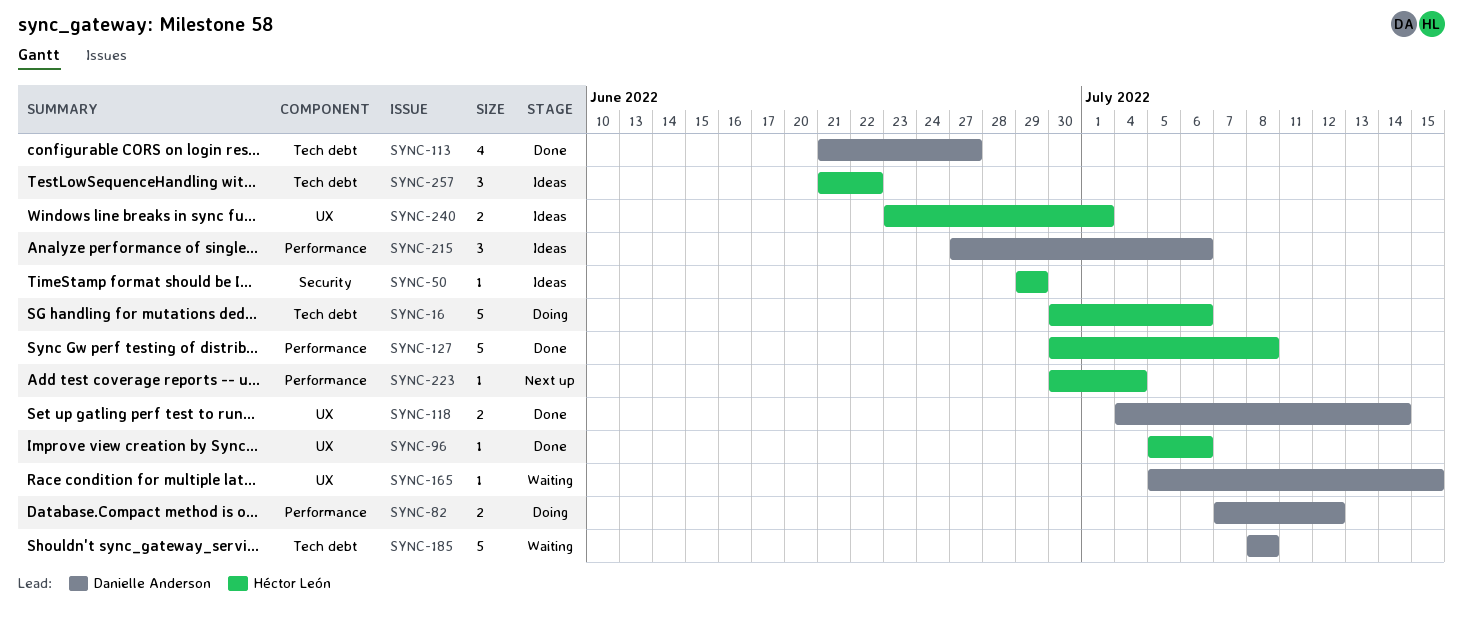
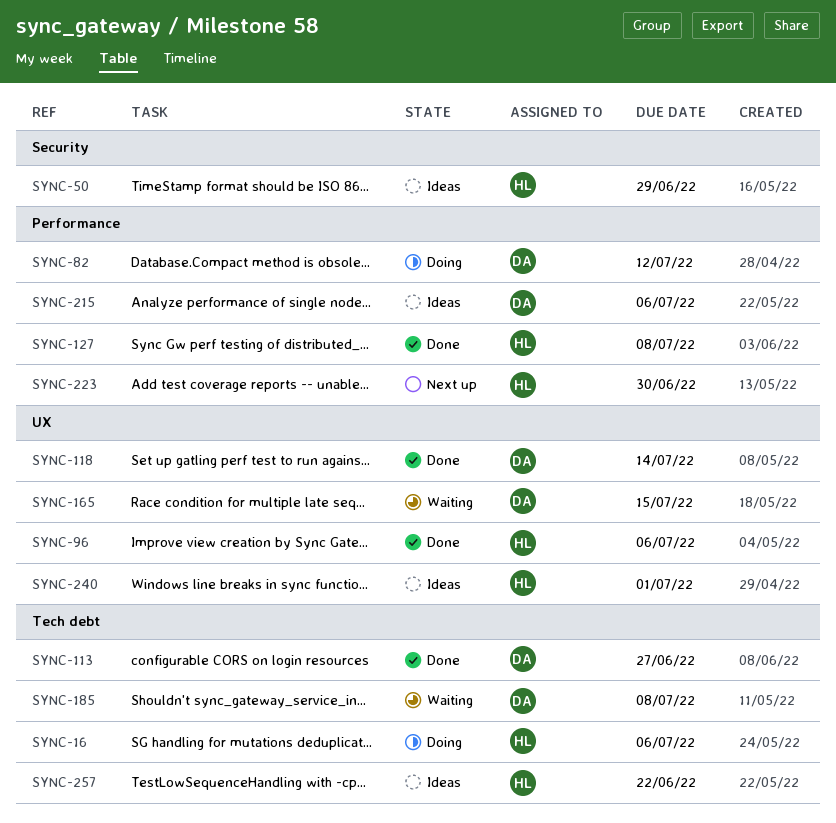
SYNC-223, due: Jul 4 -> Jun 30

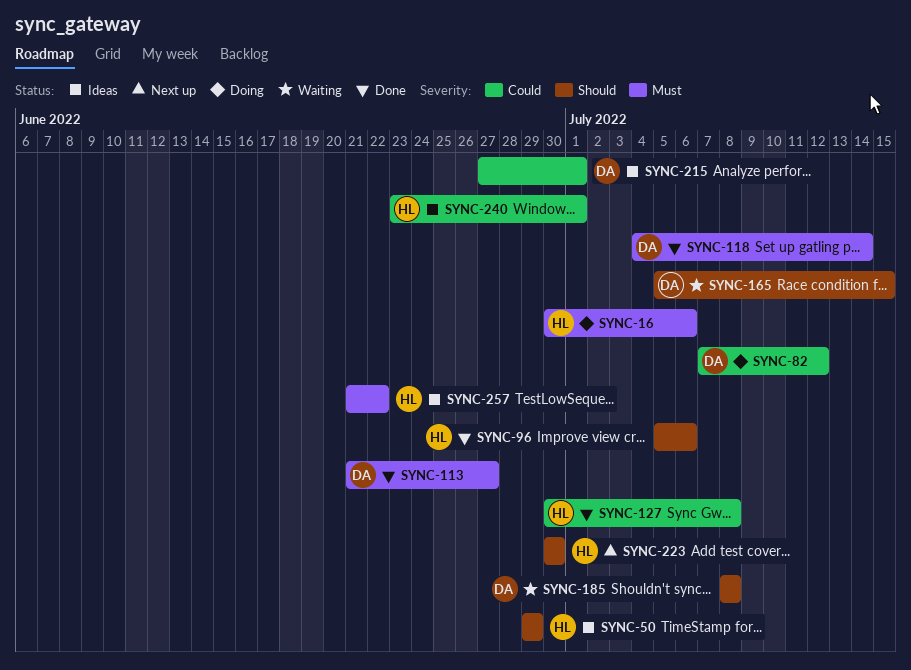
SYNC-215, due: Jul 6 -> Jul 1

